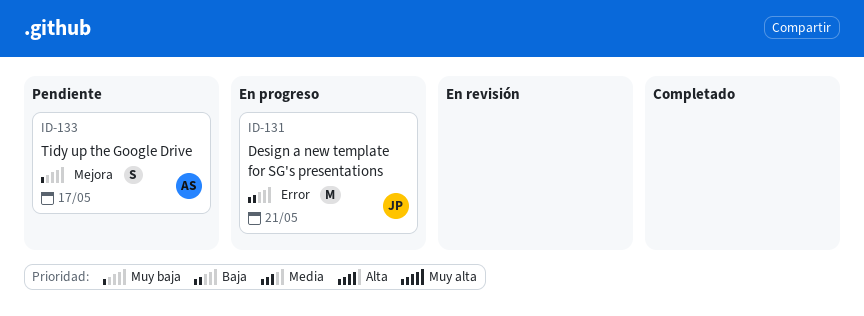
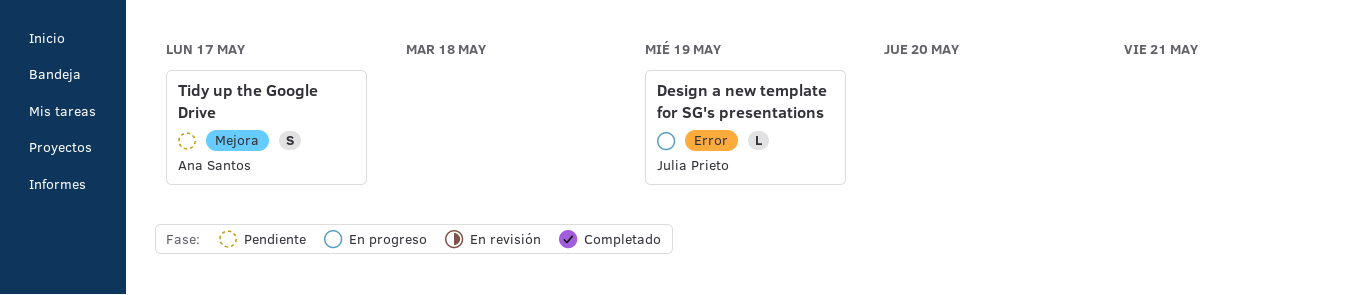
Design a new template for SG's presentations, estimate: M -> L
Design a new template for SG's presentations, due: May 21 -> May 19

